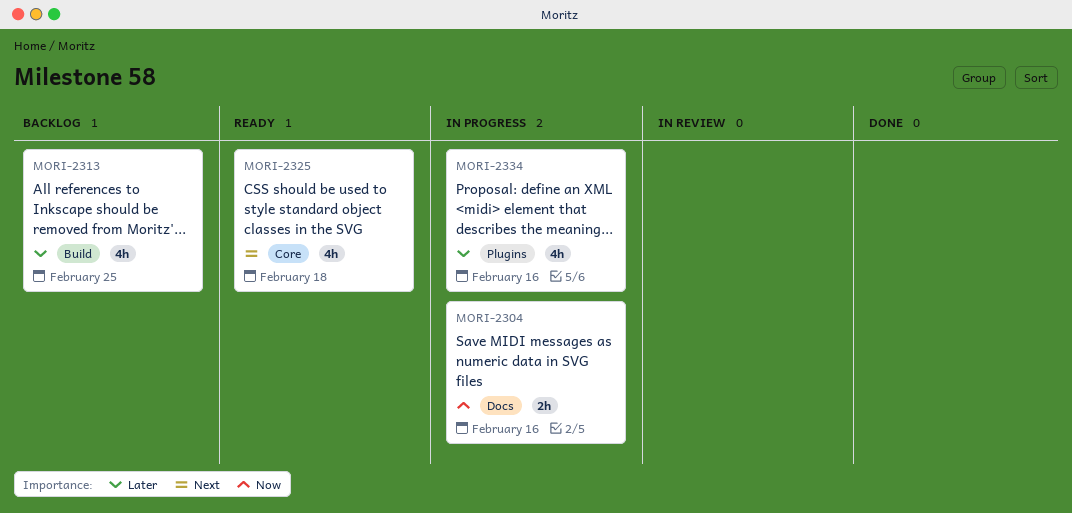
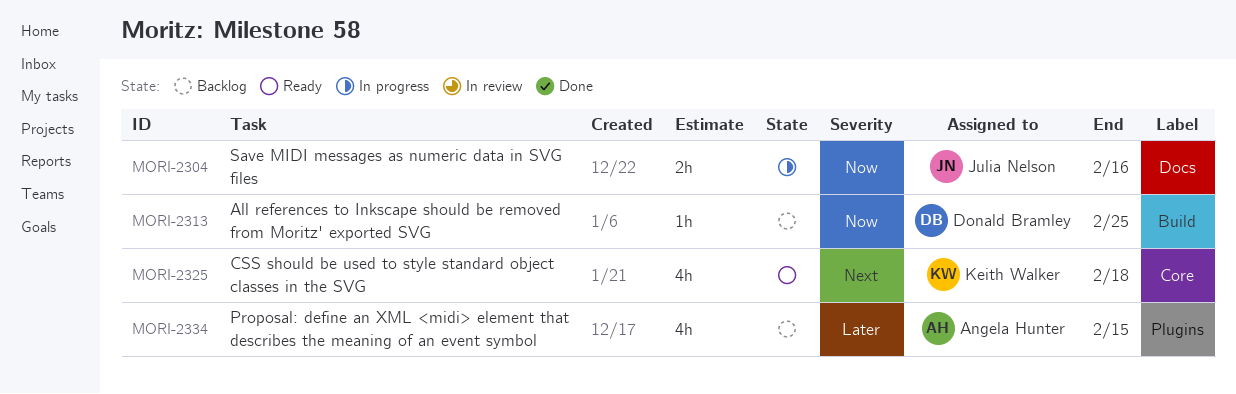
MORI-2313, priority: Later -> Now
MORI-2313, estimate: 4h -> 1h
MORI-2334, status: In progress -> Backlog
MORI-2334, due: Feb 16 -> Feb 15

